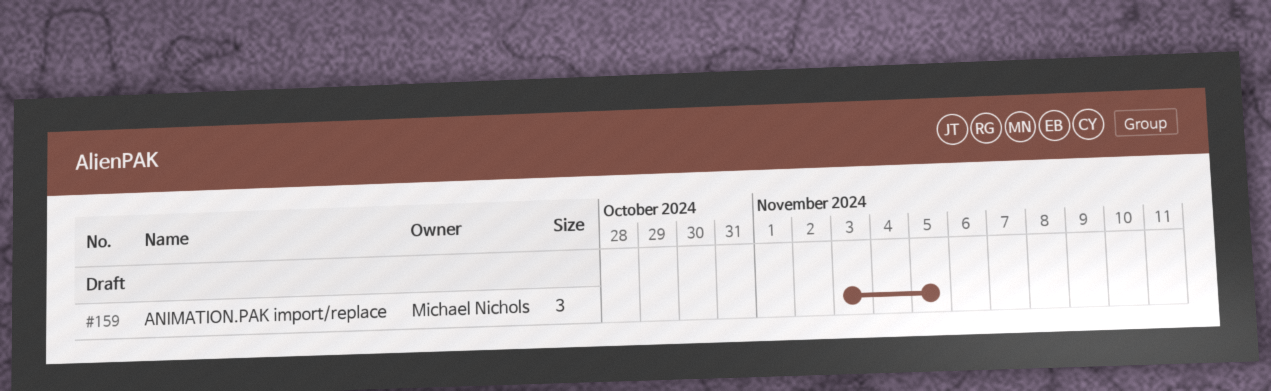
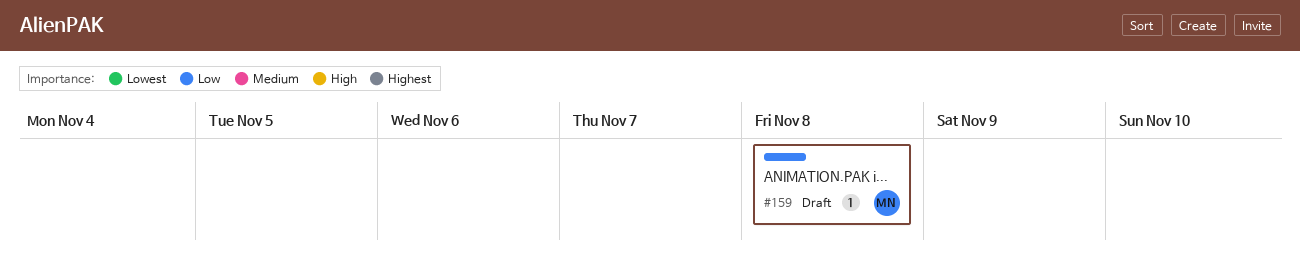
#159, estimate: 3 -> 1
#159, due: Nov 5 -> Nov 8

